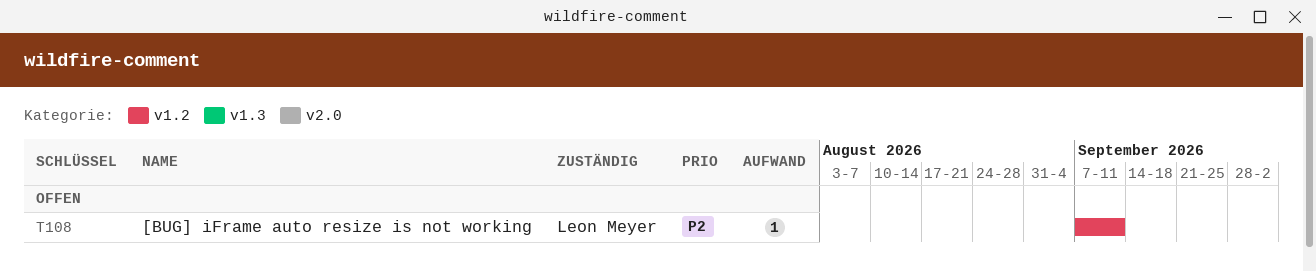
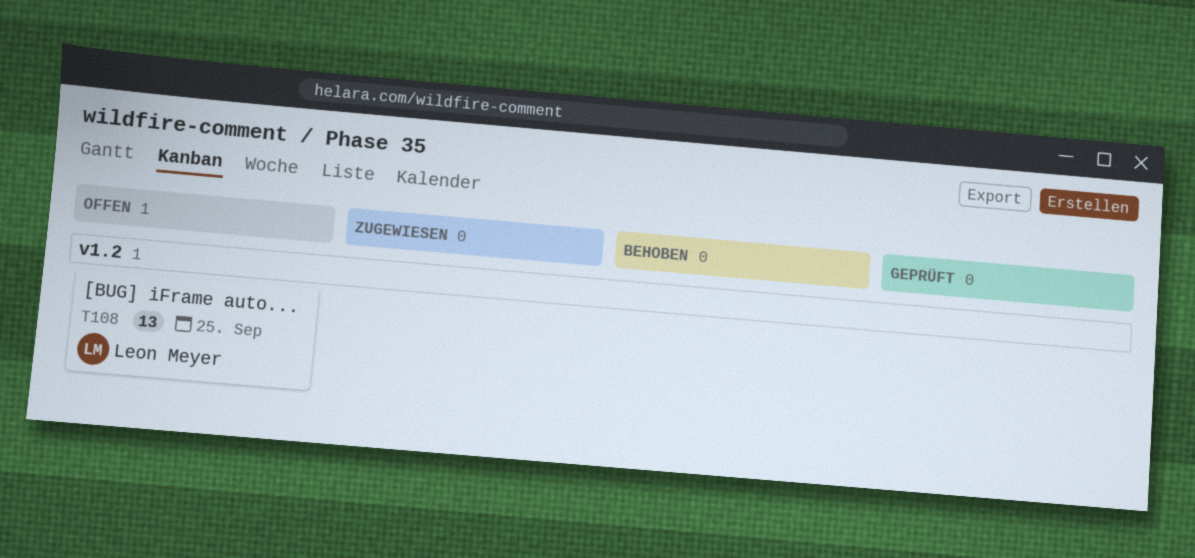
T108, estimate: 1 -> 13
T108, due: Sep 11 -> Sep 25

